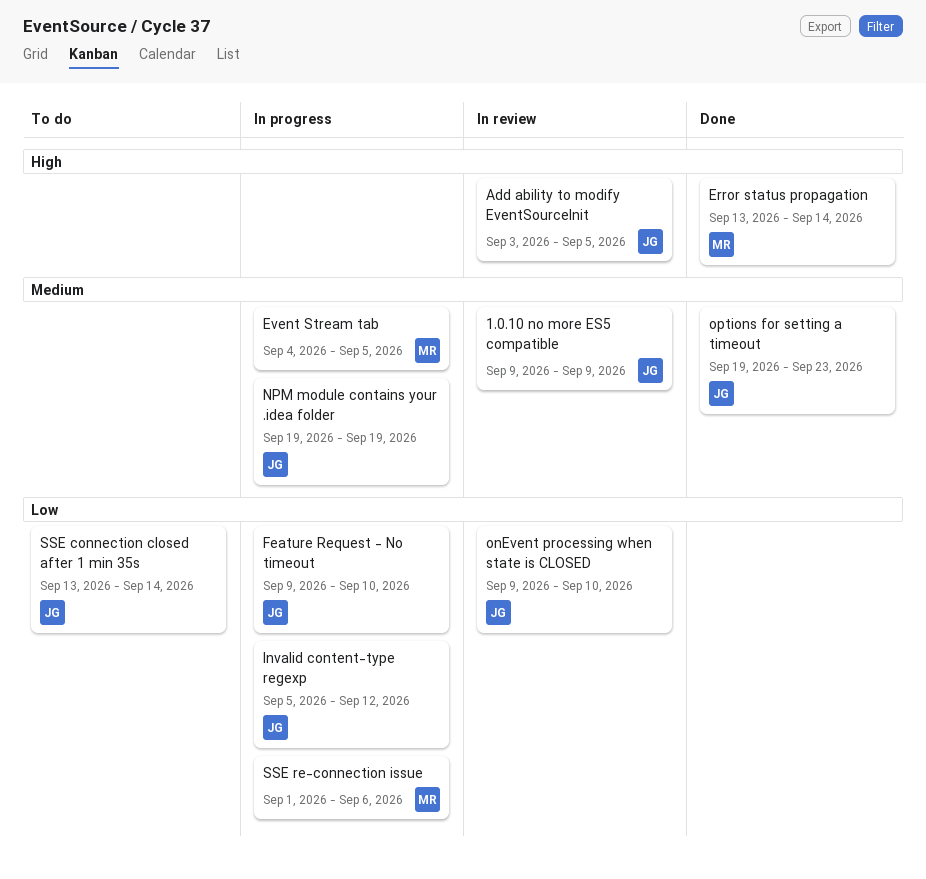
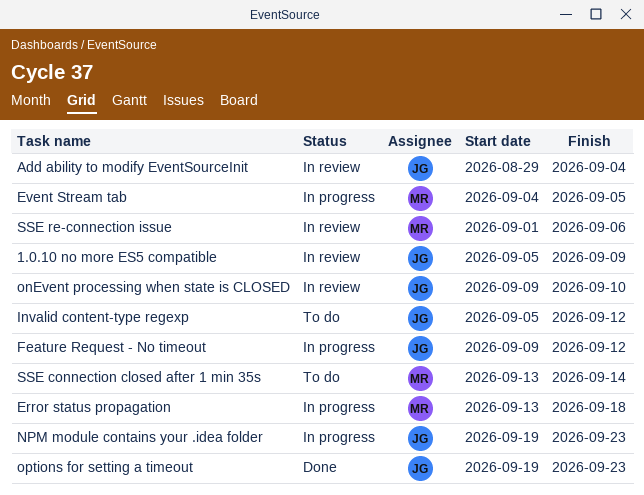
1.0.10 no more ES5 compatible, start: Sep 9 -> Sep 5
Add ability to modify EventSourceInit, start: Sep 3 -> Aug 29
Add ability to modify EventSourceInit, due: Sep 5 -> Sep 4
Error status propagation, status: Done -> In progress
Error status propagation, due: Sep 14 -> Sep 18
Feature Request - No timeout, due: Sep 10 -> Sep 12
Invalid content-type regexp, status: In progress -> To do
NPM module contains your .idea folder, due: Sep 19 -> Sep 23
SSE connection closed after 1 min 35s, owner: JG -> MR
SSE re-connection issue, status: In progress -> In review

